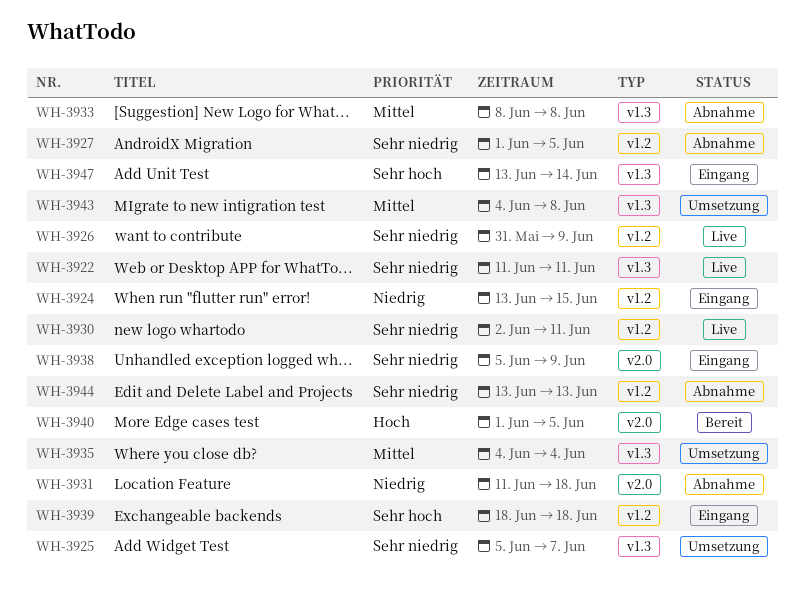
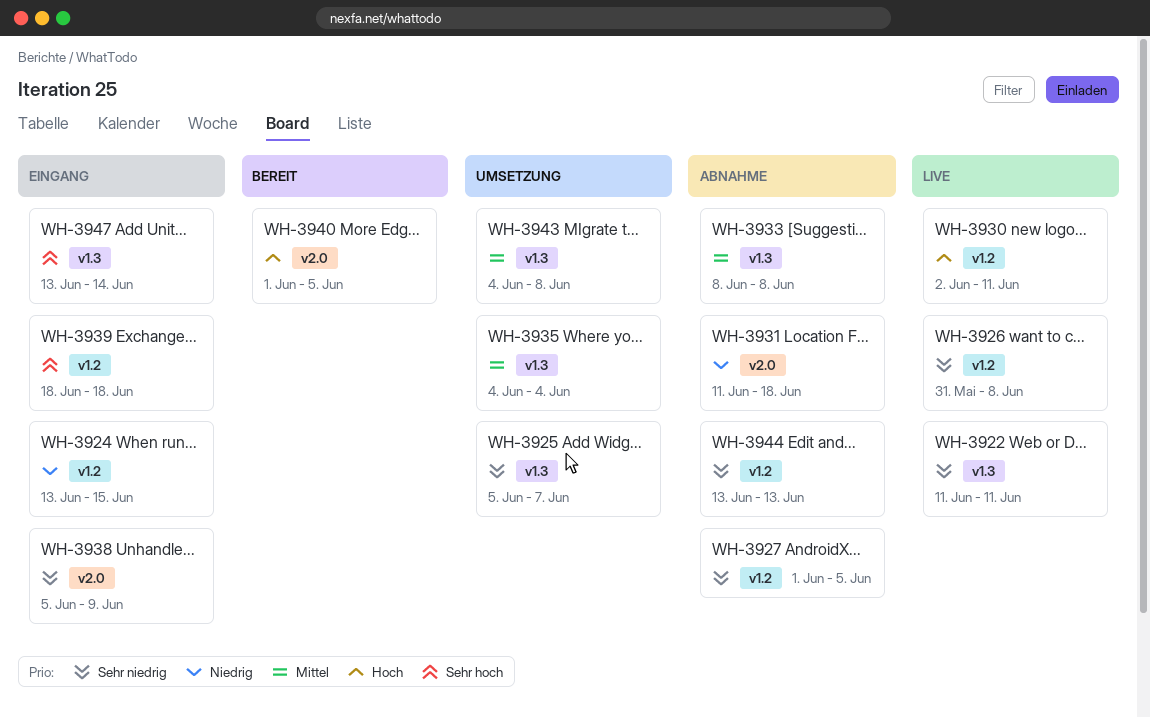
WH-3926, due: Jun 9 -> Jun 8
WH-3930, priority: Sehr niedrig -> Hoch

